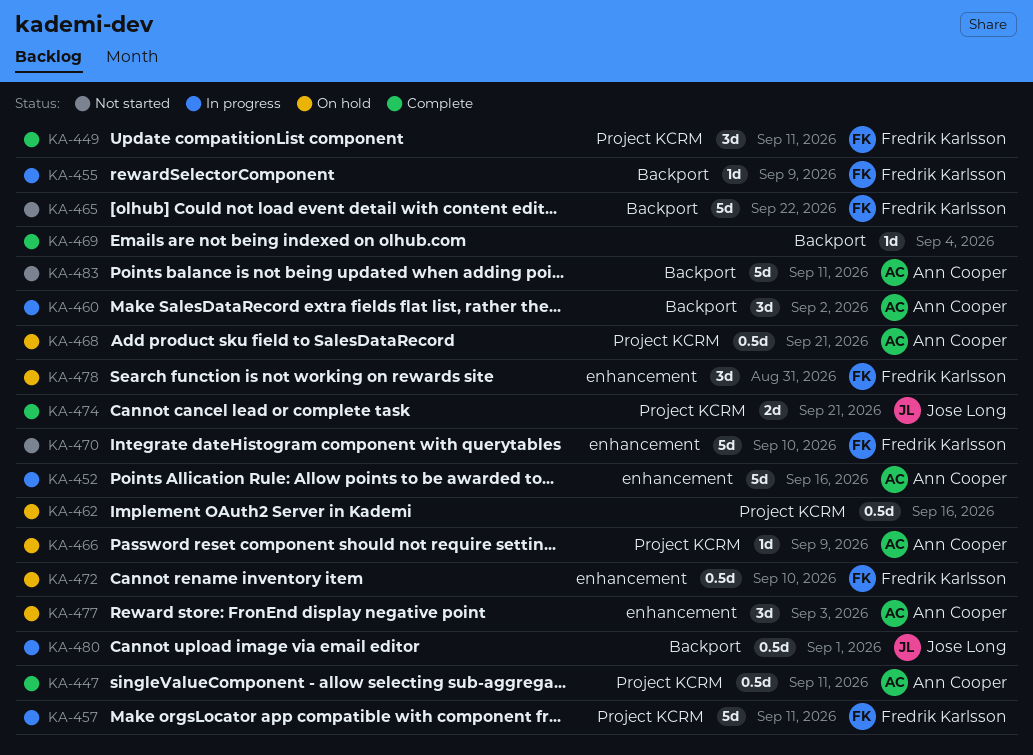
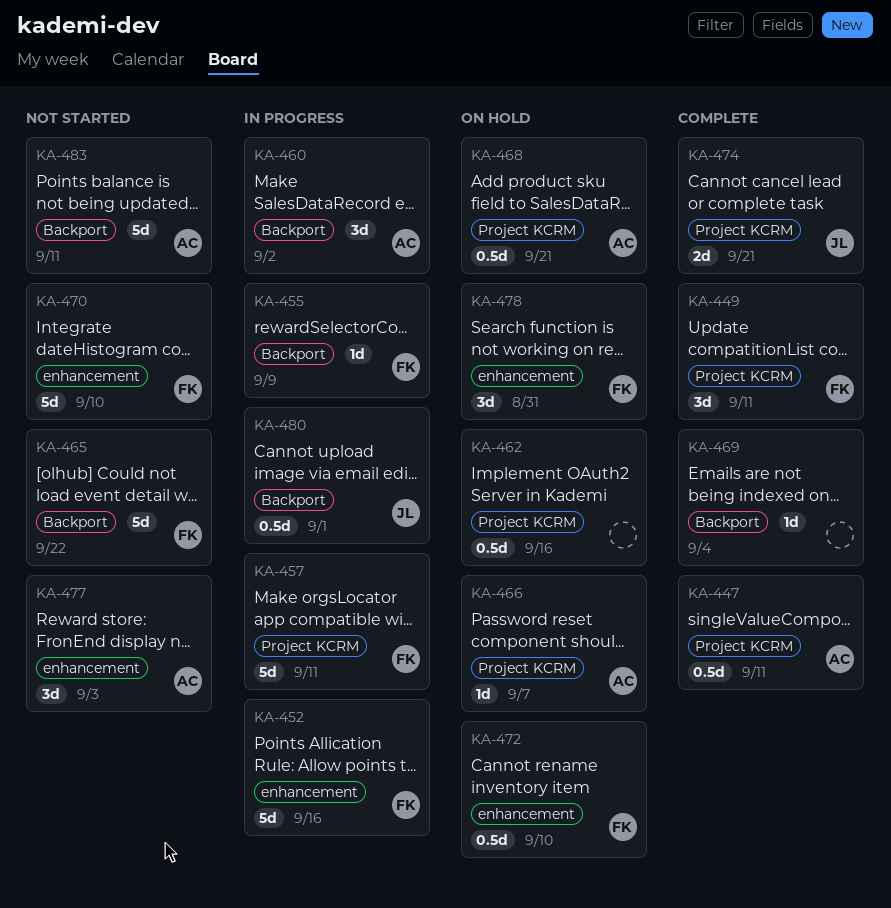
KA-452, owner: Ann Cooper -> Fredrik Karlsson
KA-466, due: Sep 9 -> Sep 7
KA-477, status: On hold -> Not started

